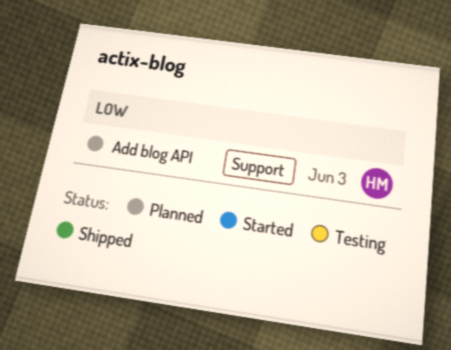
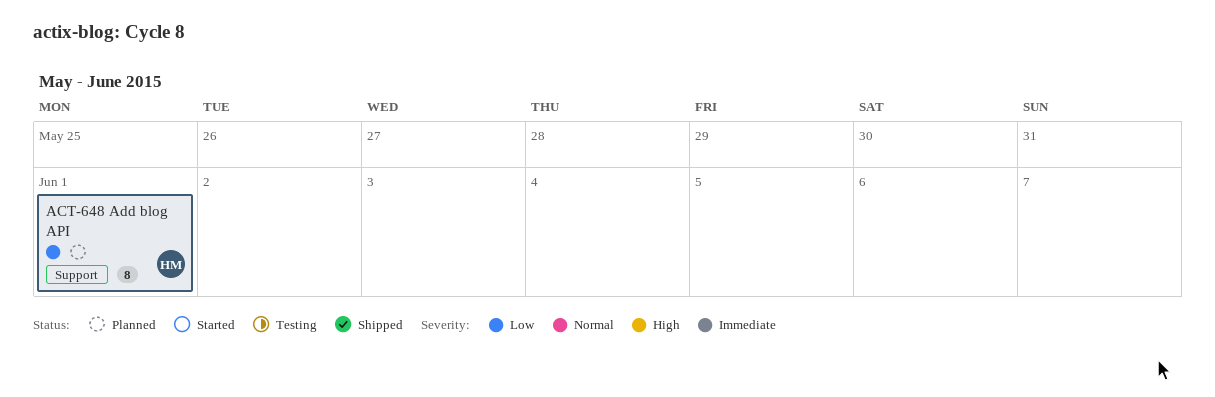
Add blog API, due: Jun 3 -> Jun 1

